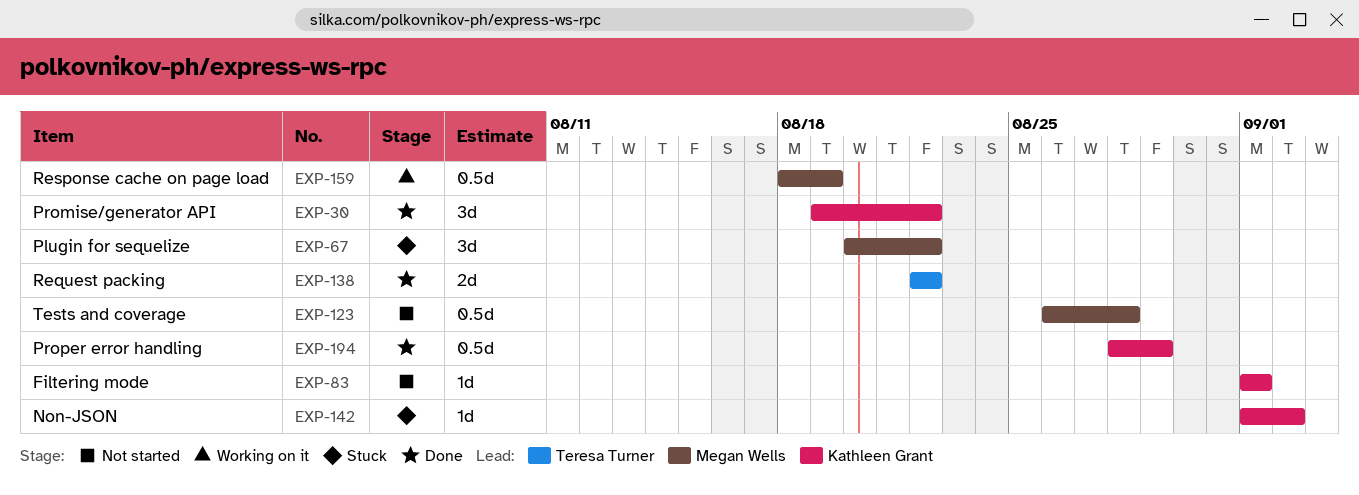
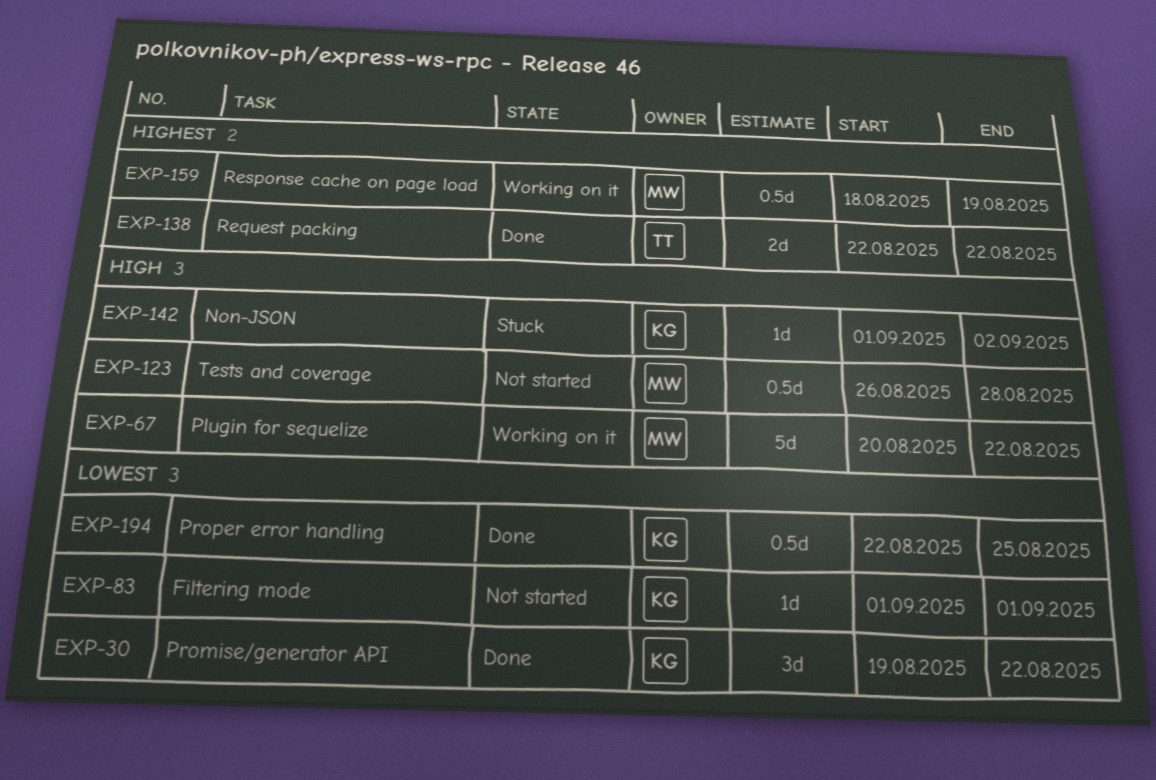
EXP-67, status: Stuck -> Working on it
EXP-67, estimate: 3d -> 5d
EXP-194, start: Aug 28 -> Aug 22
EXP-194, due: Aug 29 -> Aug 25

